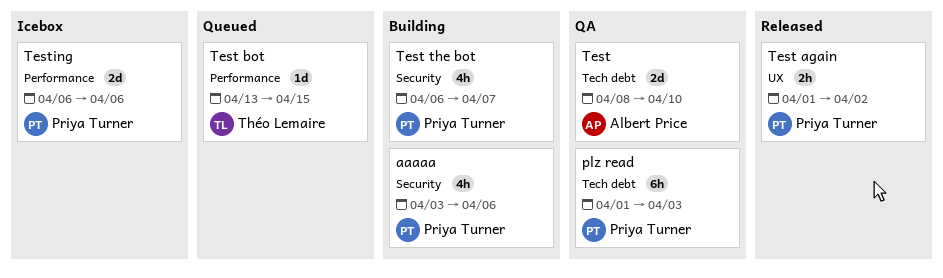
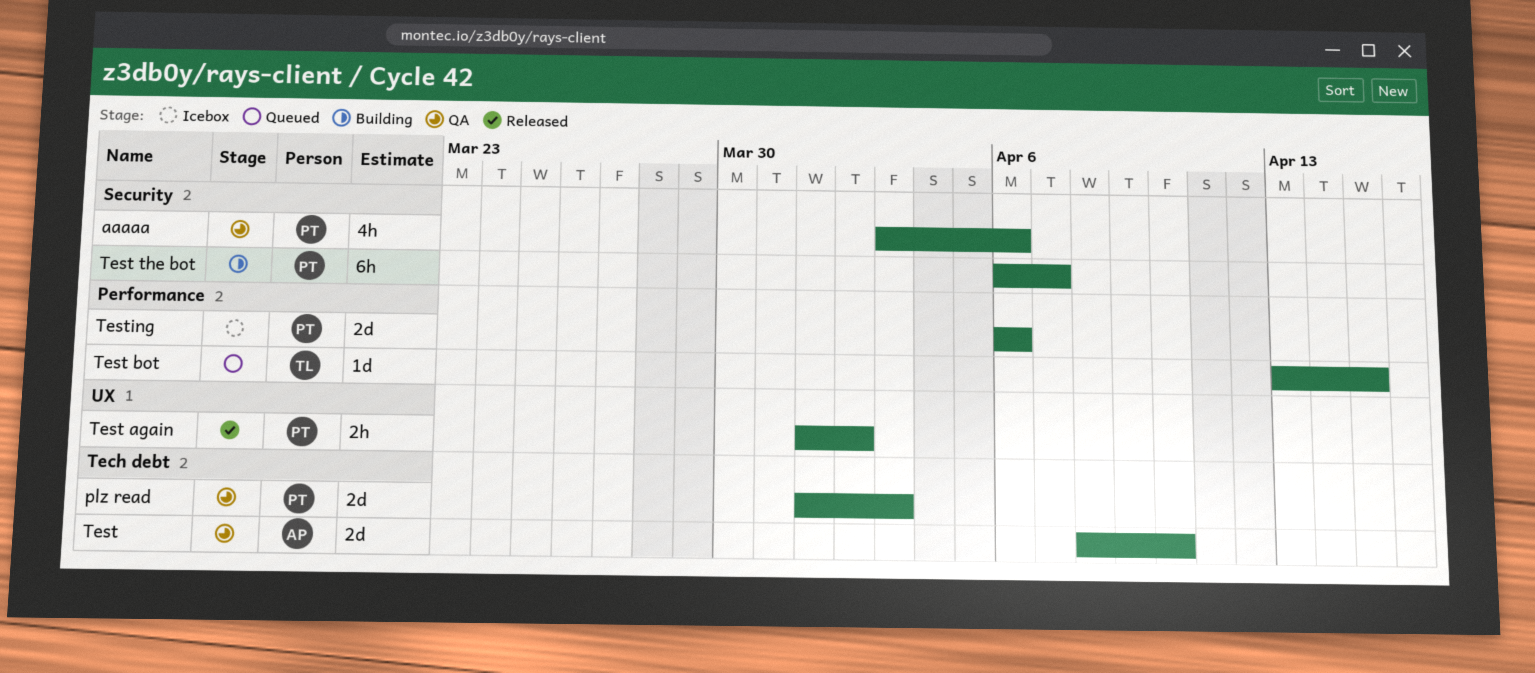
aaaaa, status: Building -> QA
plz read, estimate: 6h -> 2d
Test the bot, estimate: 4h -> 6h

